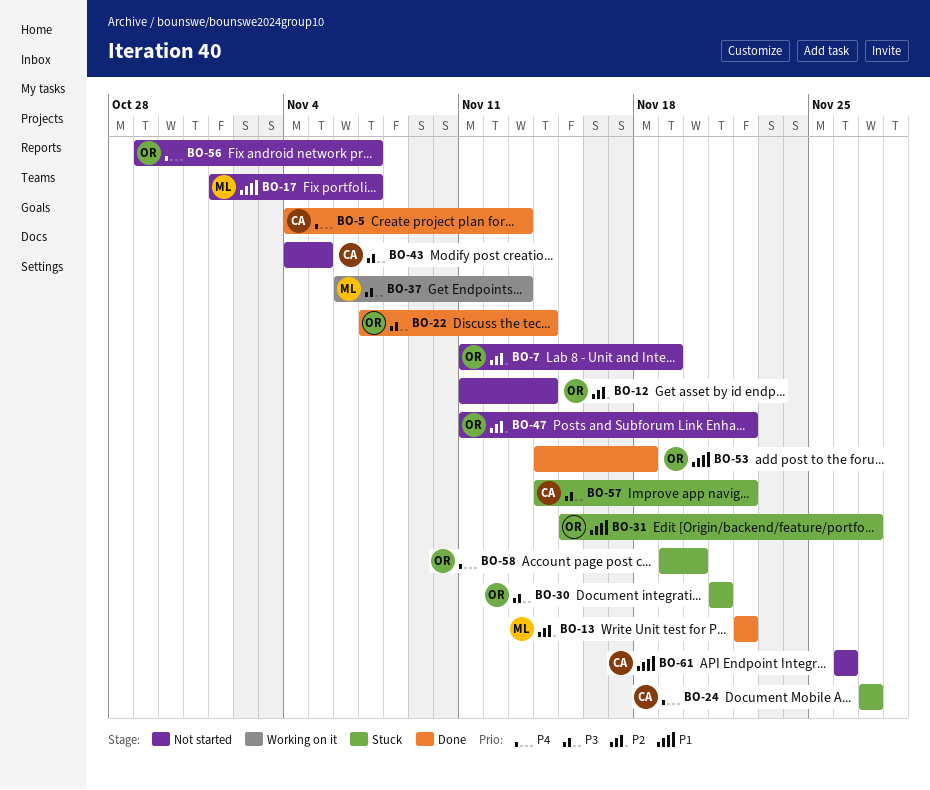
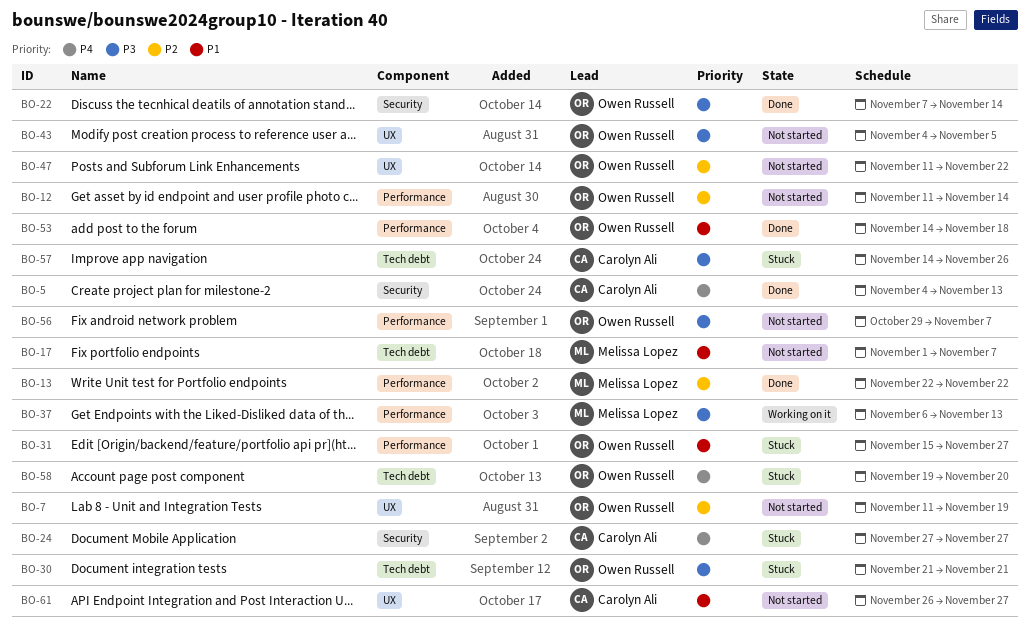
BO-43, owner: Carolyn Ali -> Owen Russell
BO-56, priority: P4 -> P3
BO-57, due: Nov 22 -> Nov 26
BO-61, due: Nov 26 -> Nov 27

